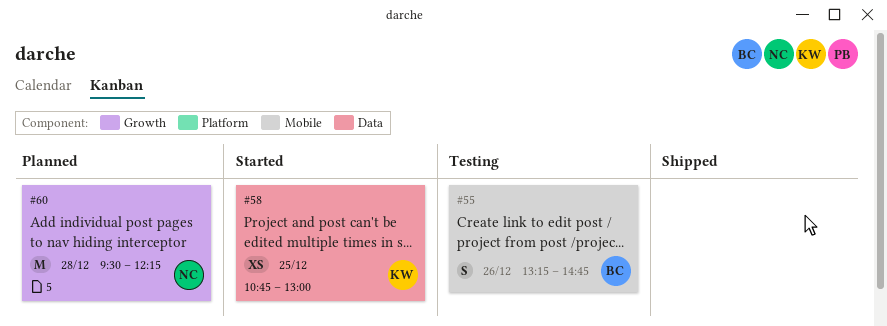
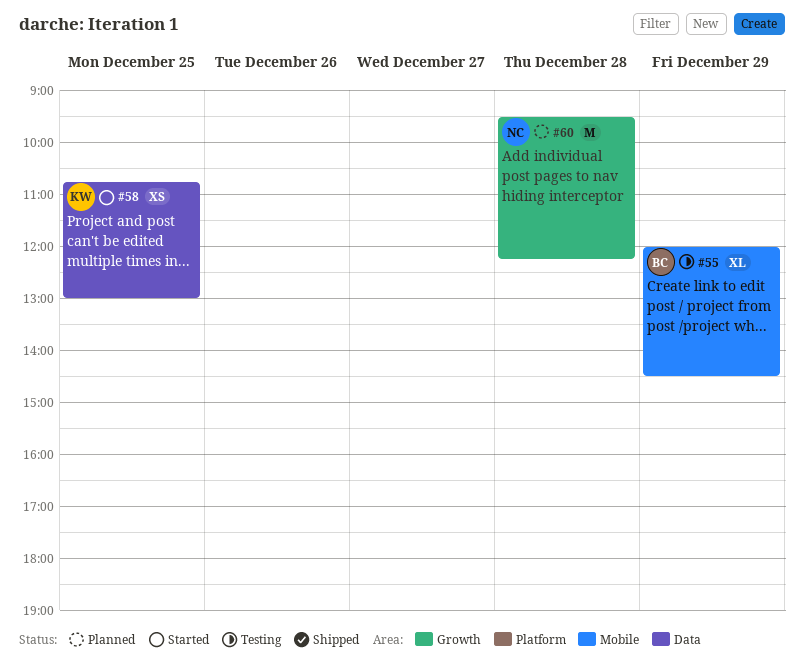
#55, estimate: S -> XL
#55, day: Dec 26 -> Dec 29
#55, begins: 13:15 -> 12:00
#55, ends: 14:45 -> 14:30

